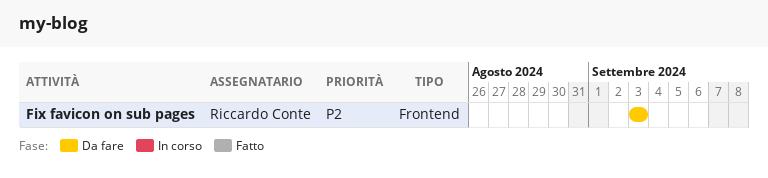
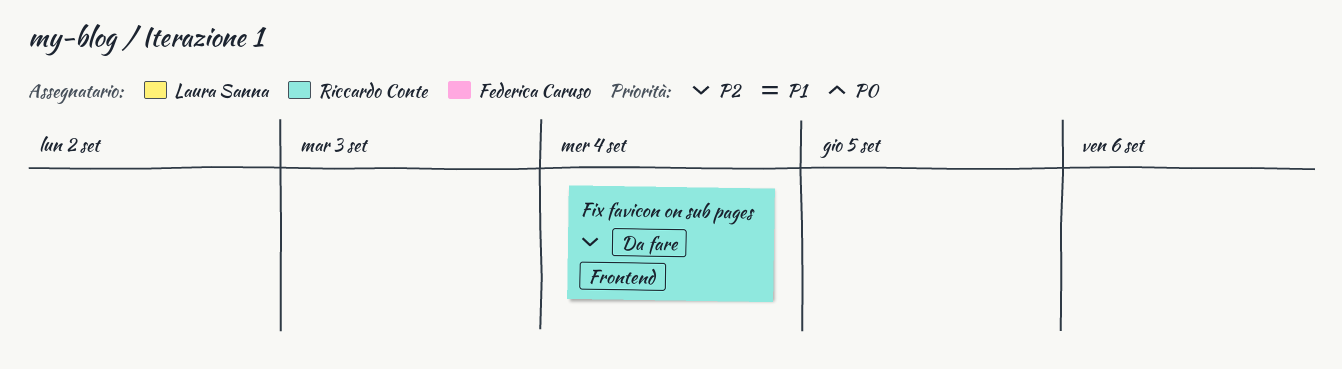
Fix favicon on sub pages, due: Sep 3 -> Sep 4

